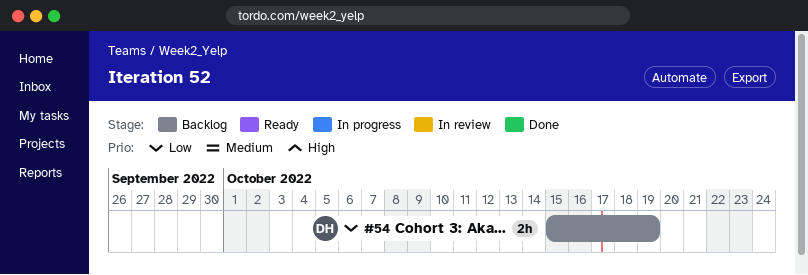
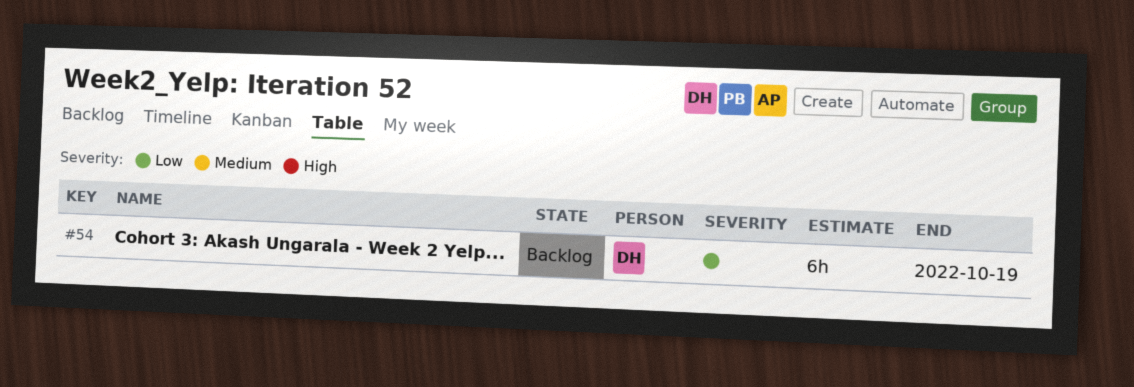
#54, estimate: 2h -> 6h

